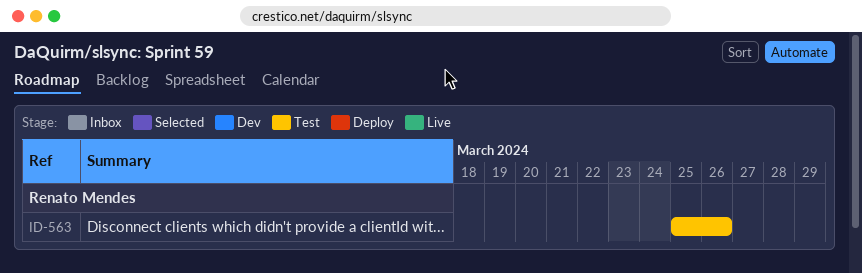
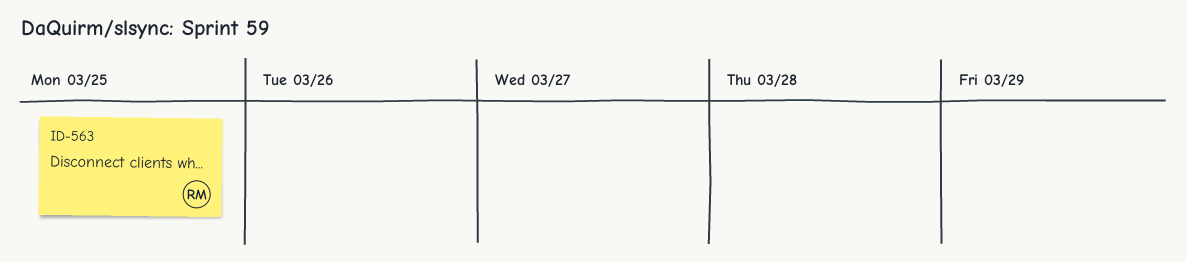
ID-563, due: Mar 26 -> Mar 25

